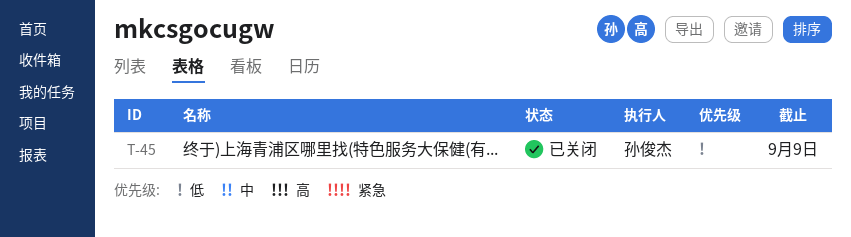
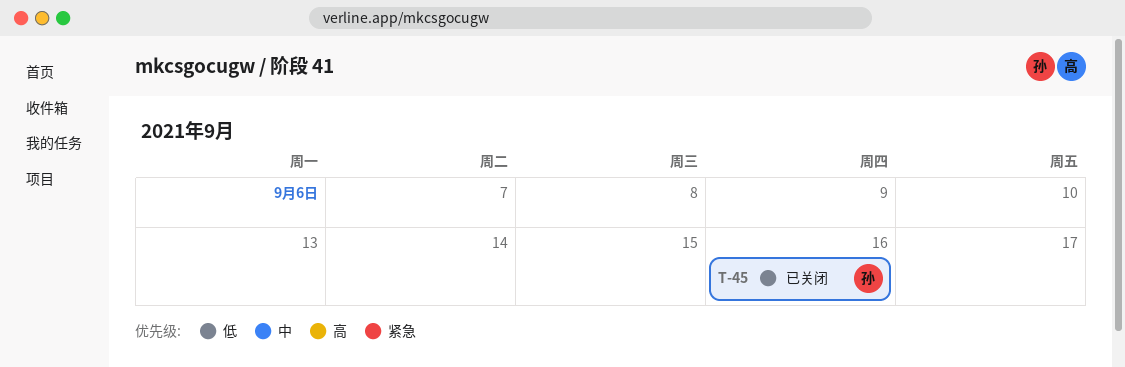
T-45, due: Sep 9 -> Sep 16

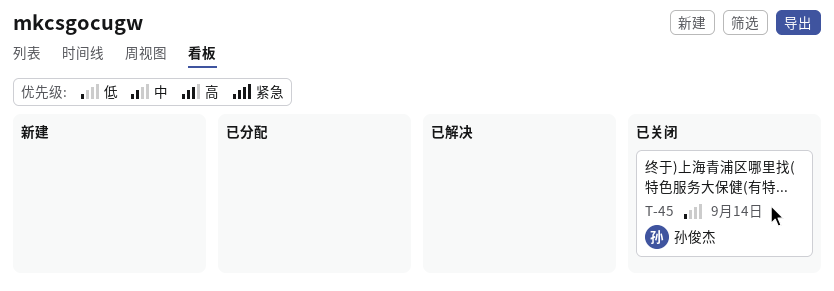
T-45, due: Sep 16 -> Sep 14

